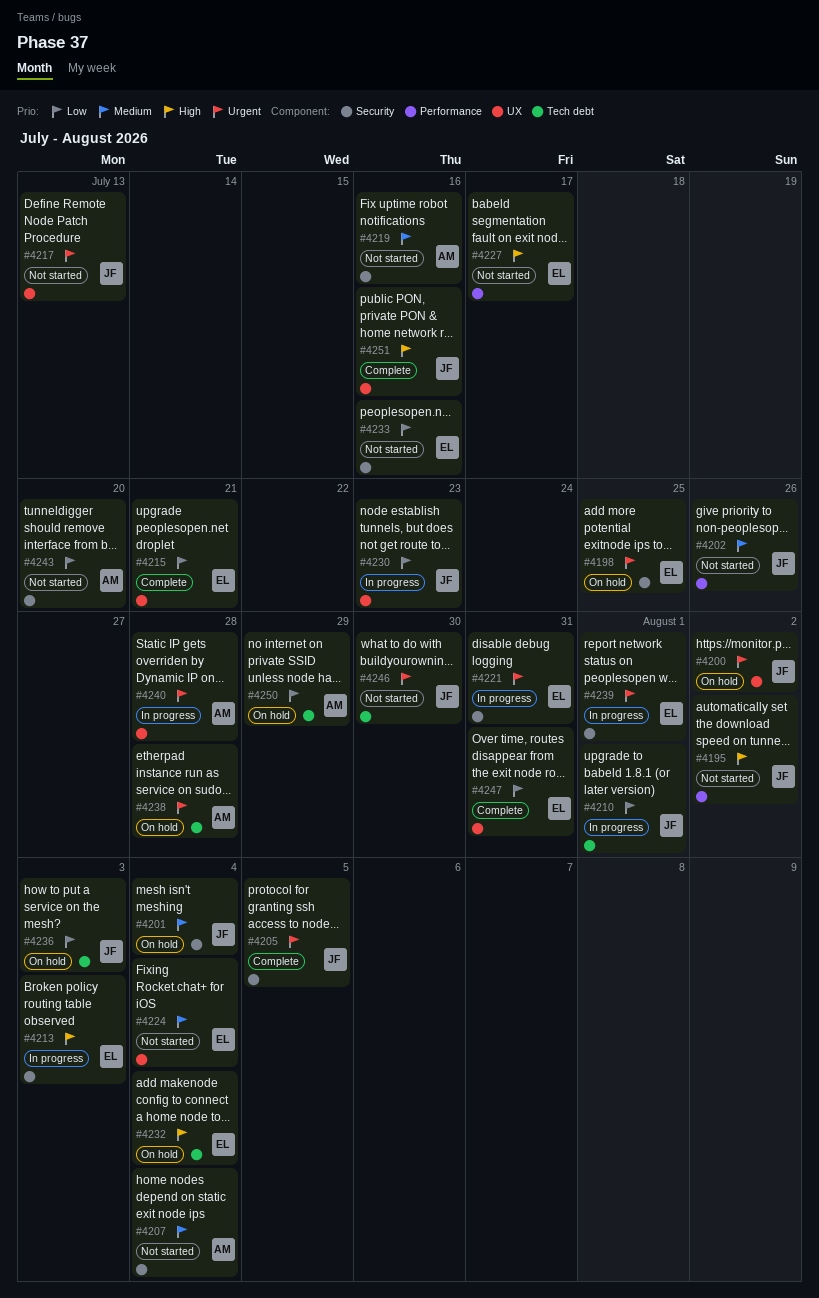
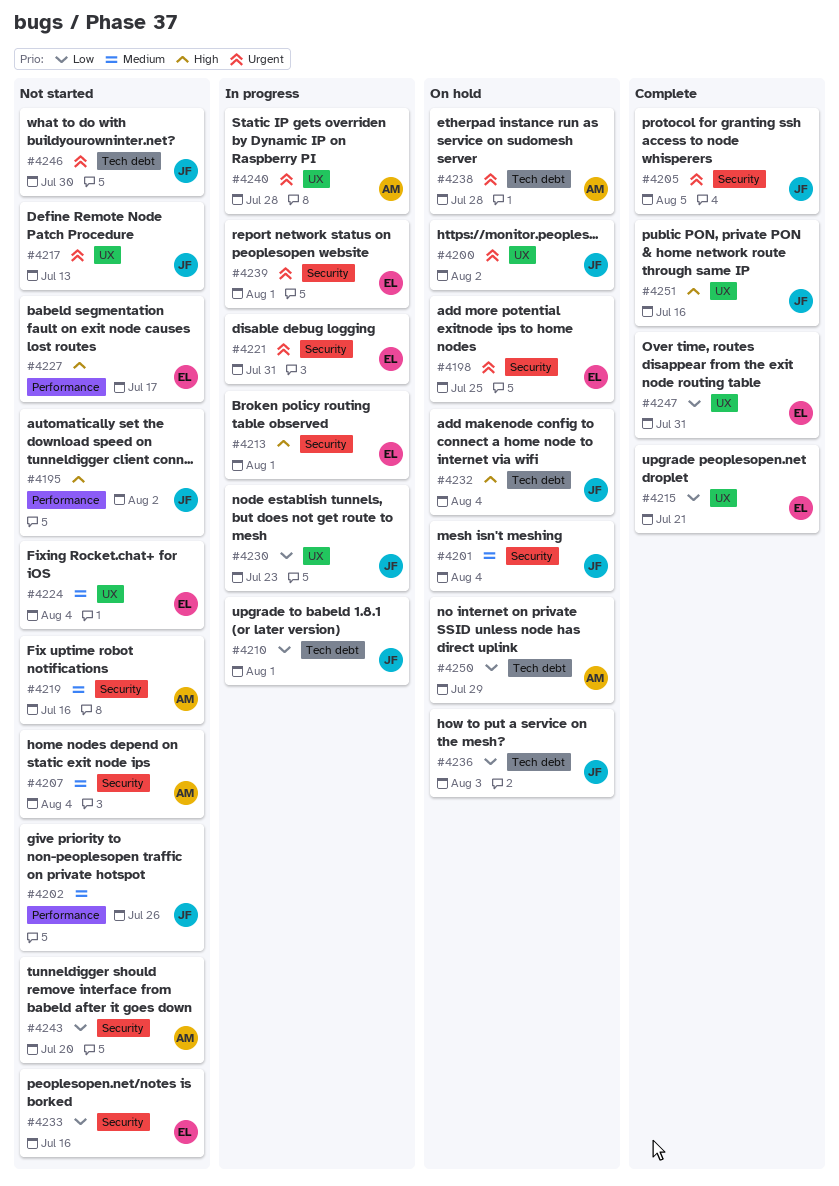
#4213, due: Aug 3 -> Aug 1
#4232, owner: EL -> JF

